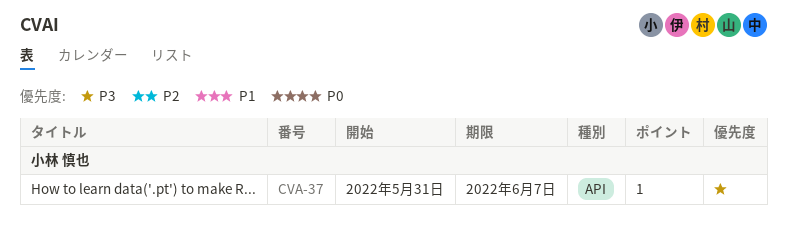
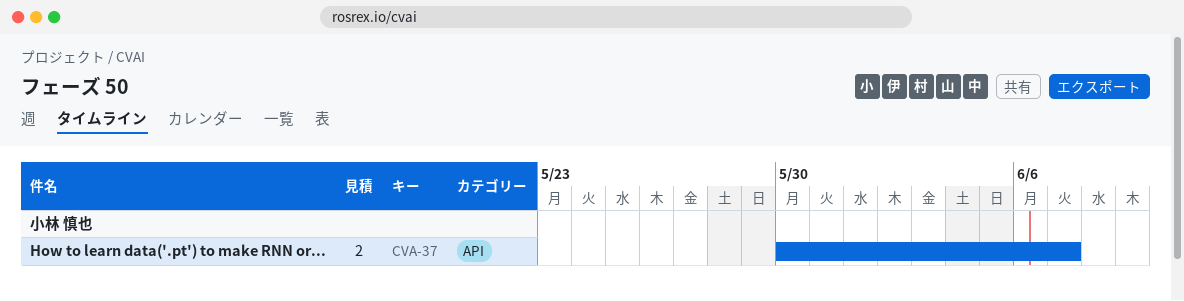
CVA-37, estimate: 1 -> 2
CVA-37, start: May 31 -> May 30

